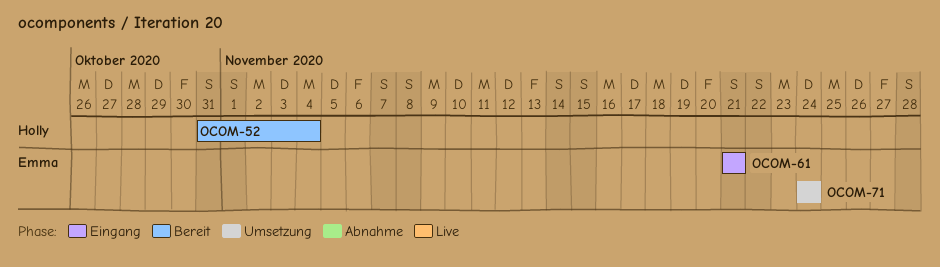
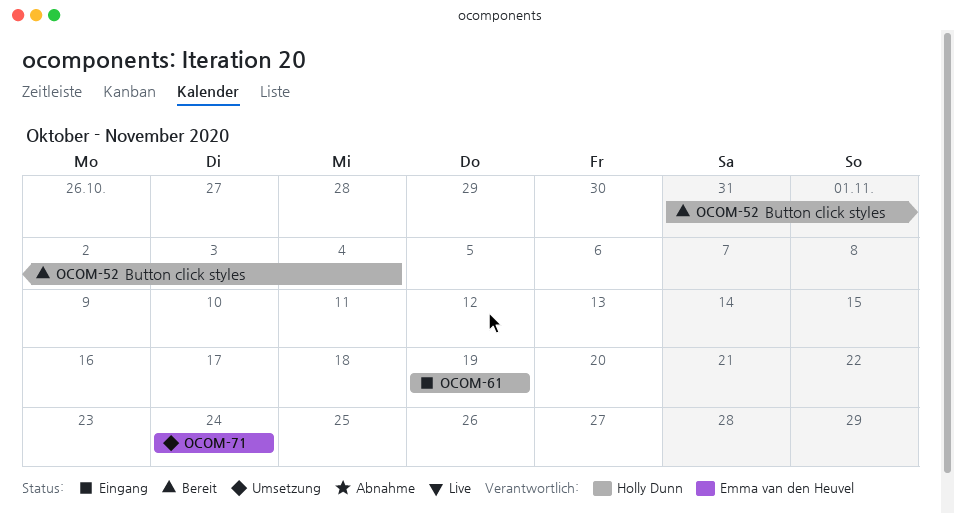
OCOM-61, owner: Emma van den Heuvel -> Holly Dunn
OCOM-61, start: Nov 21 -> Nov 19
OCOM-61, due: Nov 21 -> Nov 19

